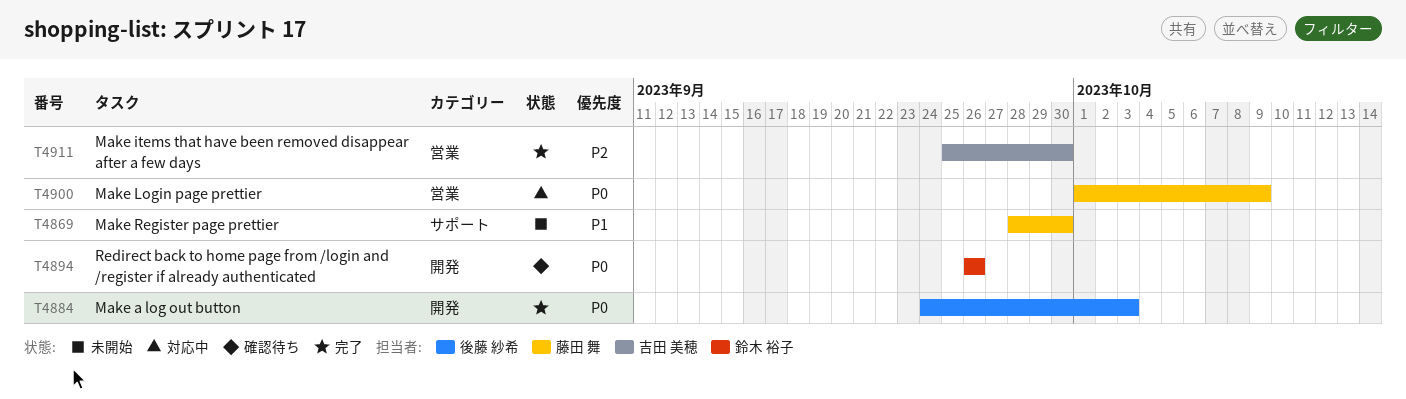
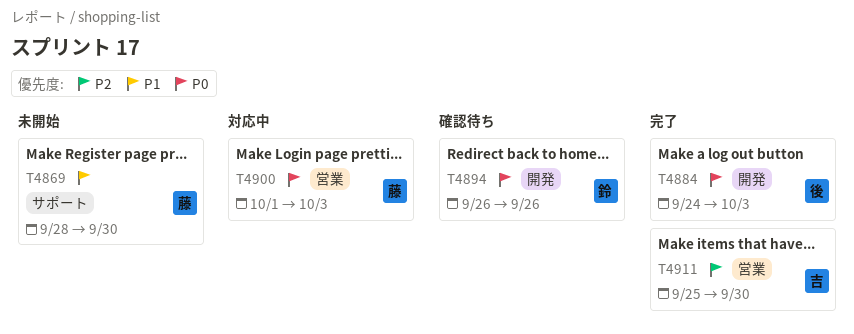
T4900, due: Oct 9 -> Oct 3

